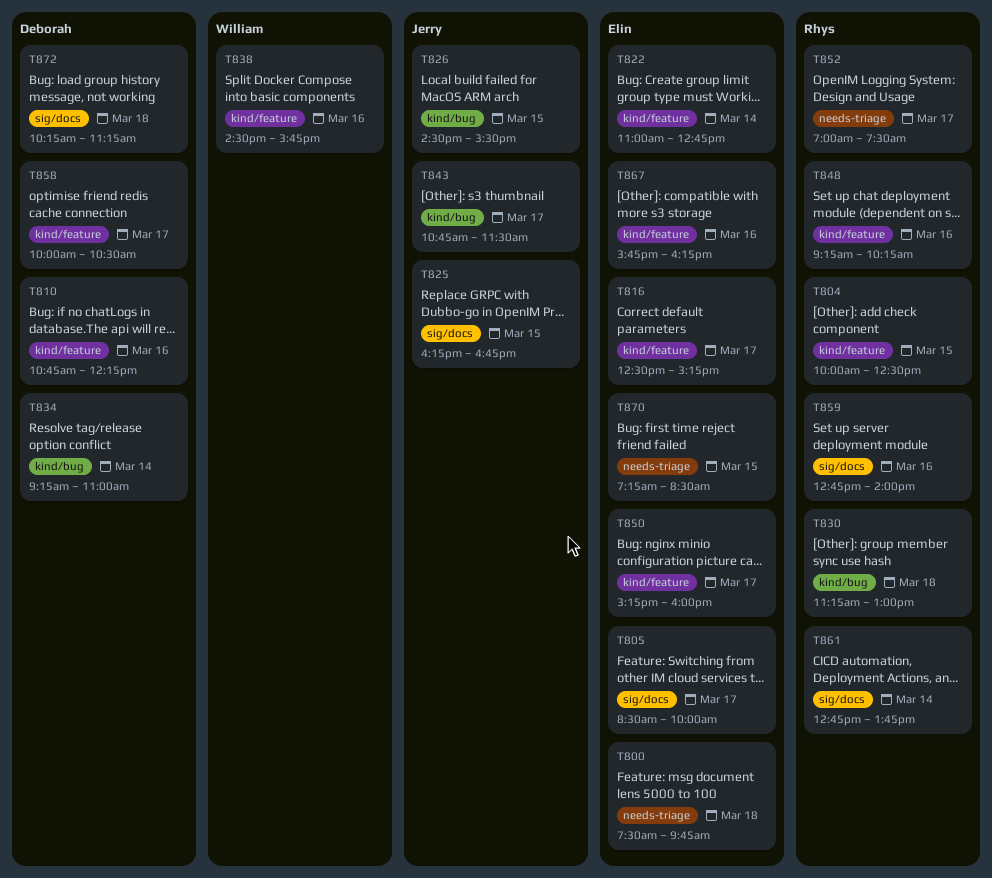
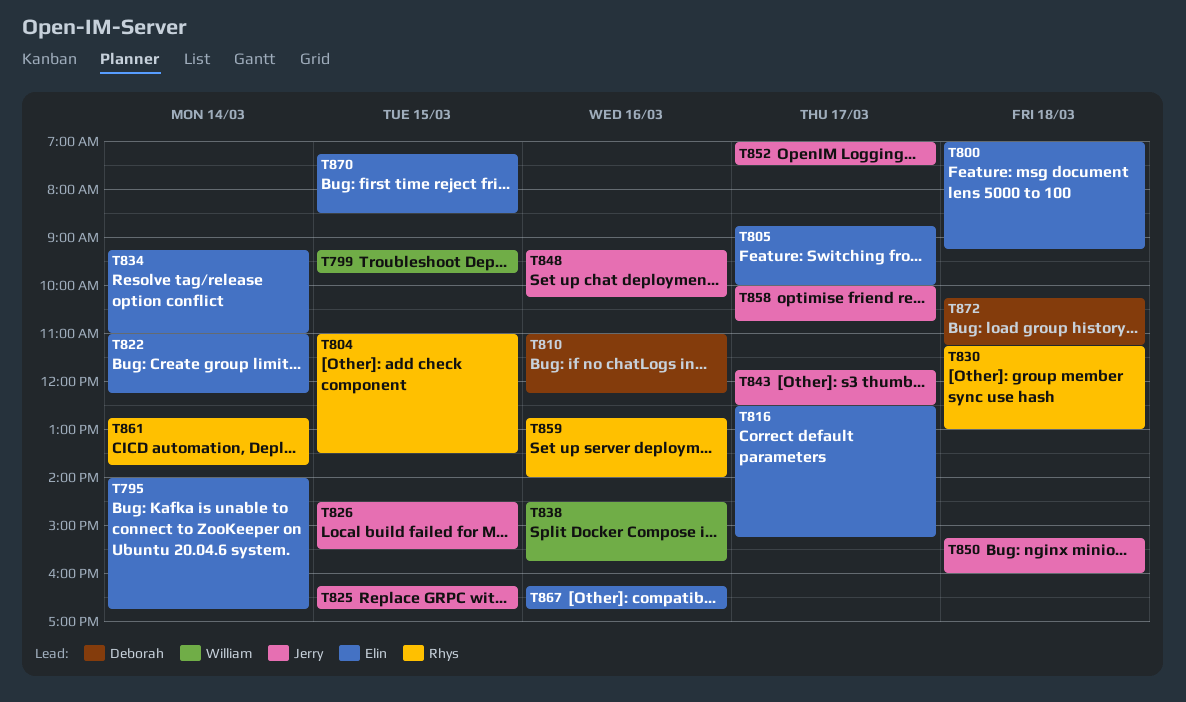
T795: none -> present
T799: none -> present
T800, begins: 07:30 -> 07:00
T800, ends: 09:45 -> 09:15
T804, begins: 10:00 -> 11:00
T804, ends: 12:30 -> 13:30
T805, begins: 08:30 -> 08:45
T810, begins: 10:45 -> 11:00
T822, ends: 12:45 -> 12:15
T834, owner: Deborah -> Elin
T843, begins: 10:45 -> 11:45
T843, ends: 11:30 -> 12:30
T848, owner: Rhys -> Jerry
T850, owner: Elin -> Jerry
T850, day: Mar 17 -> Mar 18
T852, owner: Rhys -> Jerry
T858, owner: Deborah -> Jerry
T858, ends: 10:30 -> 10:45
T867, begins: 15:45 -> 16:15
T867, ends: 16:15 -> 16:45

